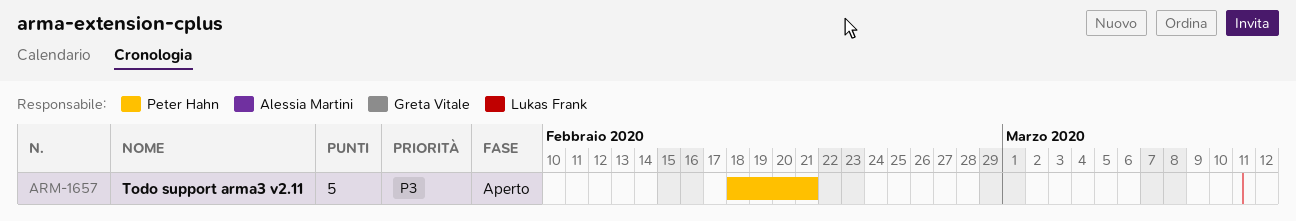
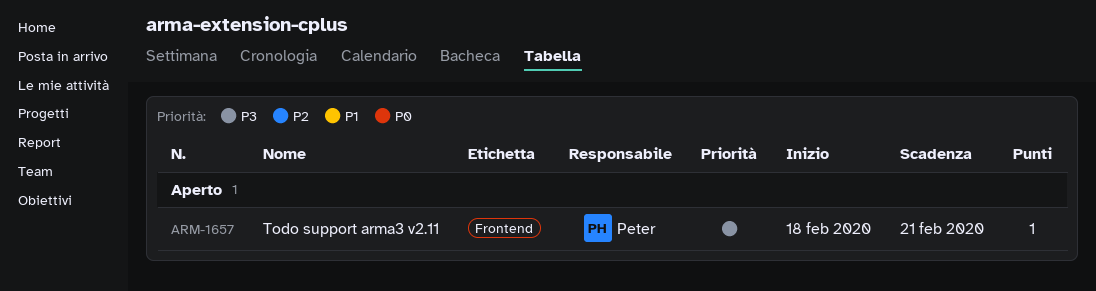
ARM-1657, estimate: 5 -> 1

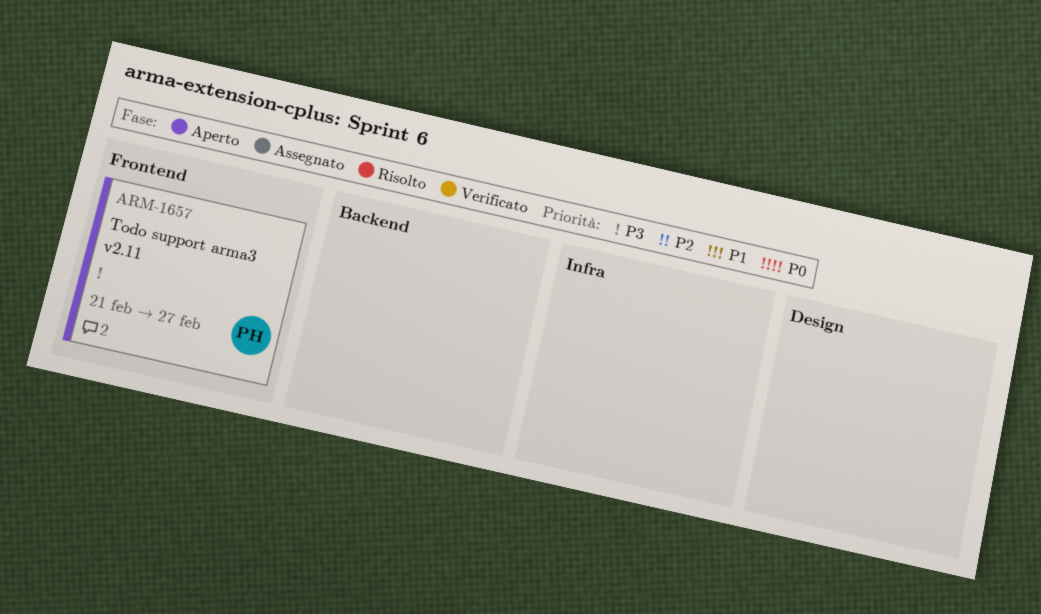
ARM-1657, start: Feb 18 -> Feb 21
ARM-1657, due: Feb 21 -> Feb 27

